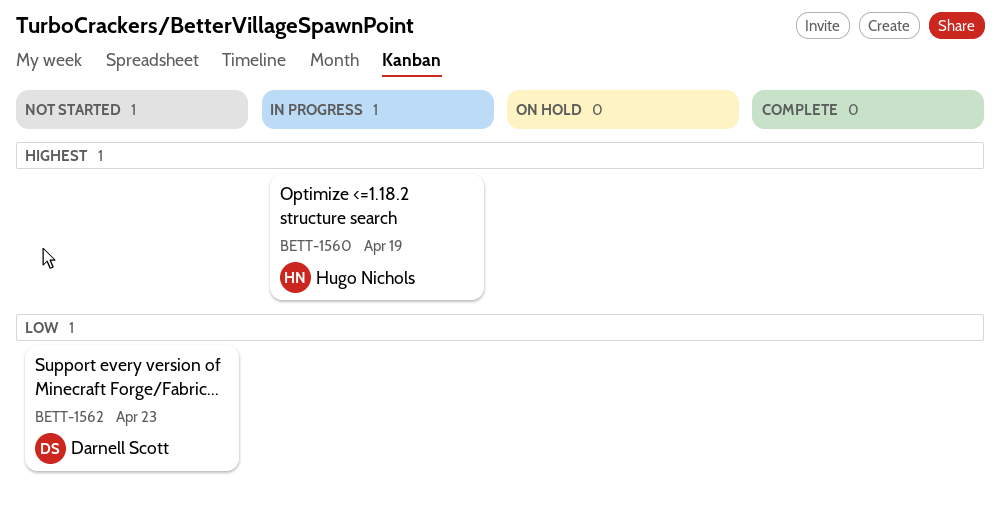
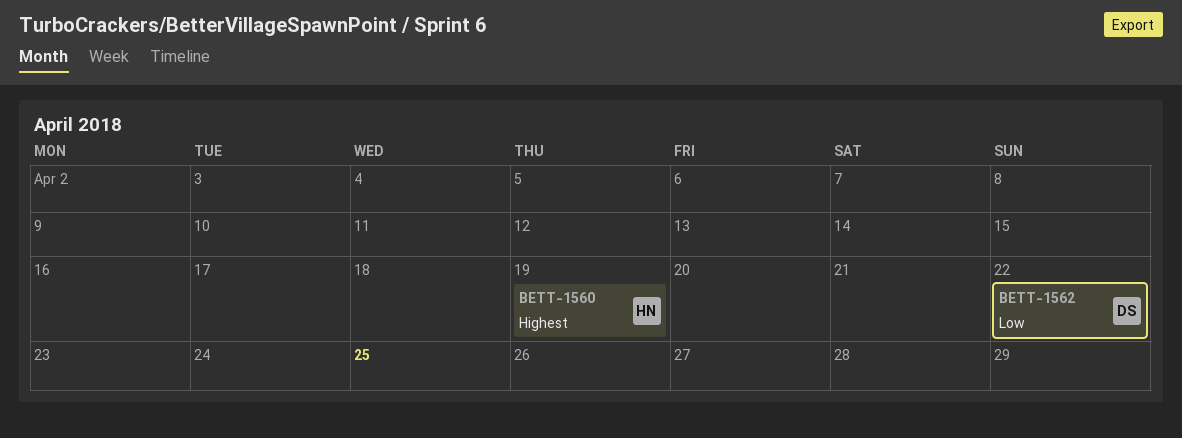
BETT-1562, due: Apr 23 -> Apr 22

